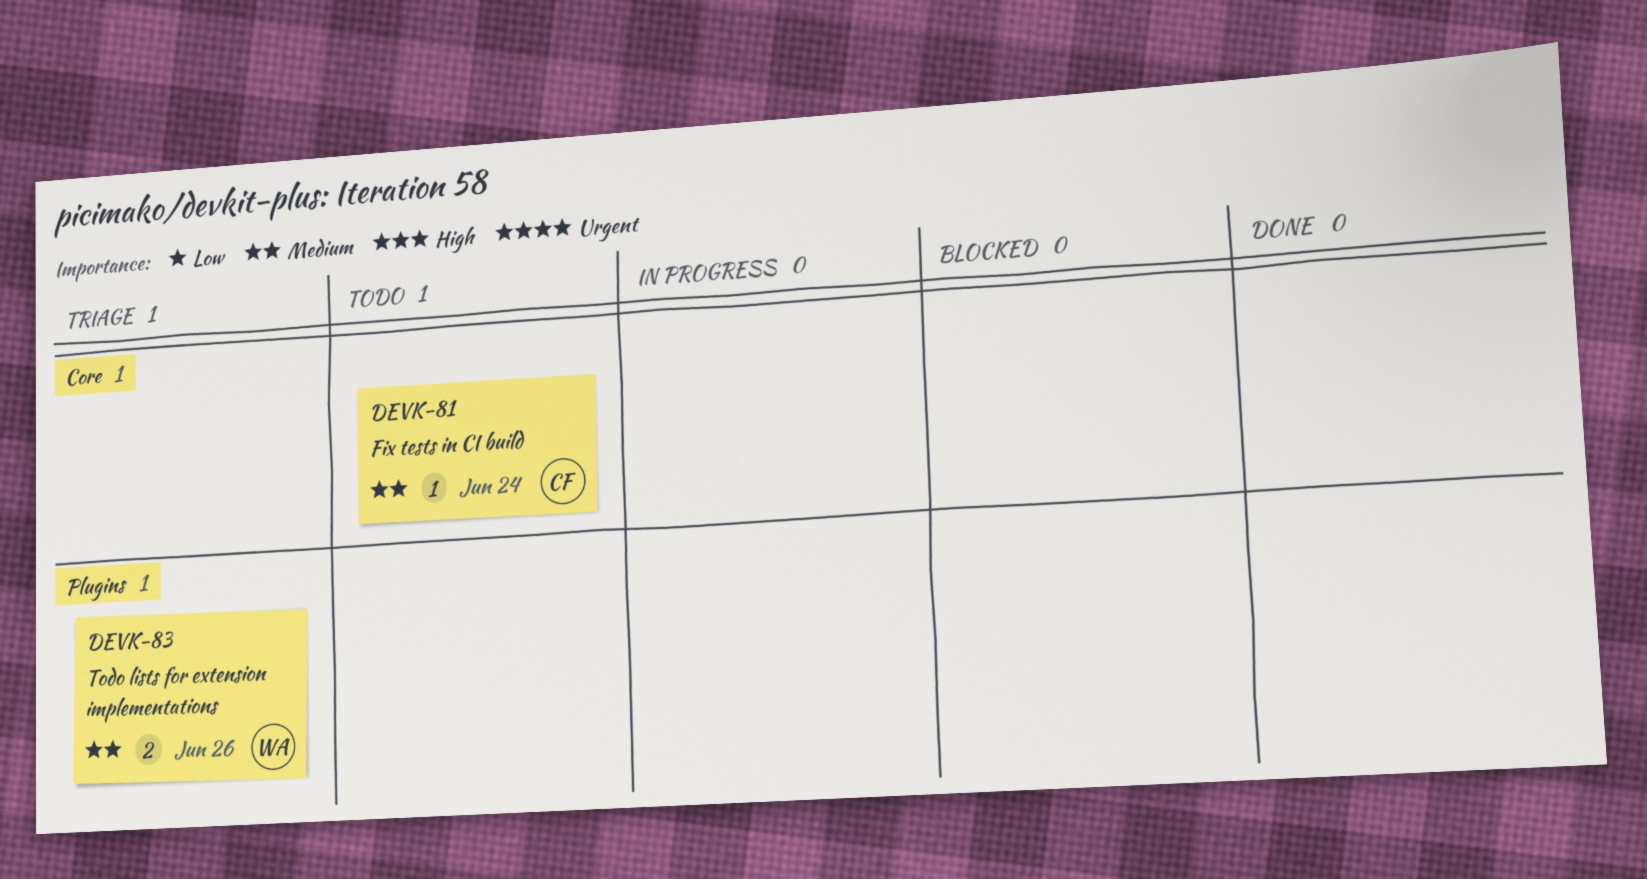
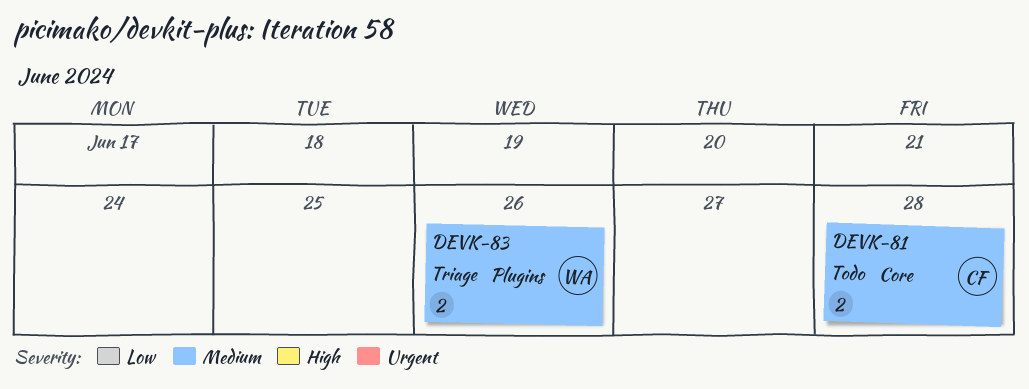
DEVK-81, estimate: 1 -> 2
DEVK-81, due: Jun 24 -> Jun 28

